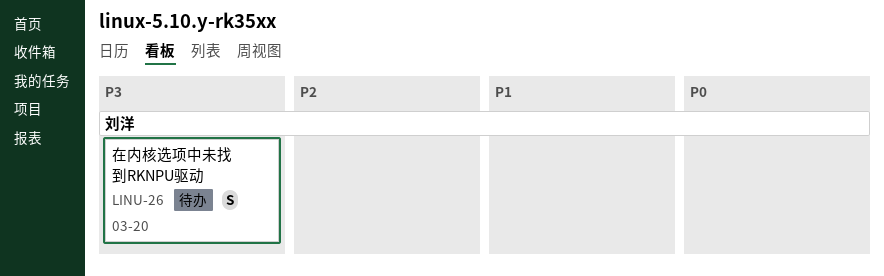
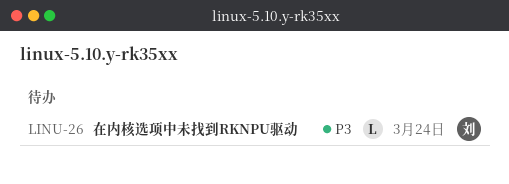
LINU-26, estimate: S -> L
LINU-26, due: Mar 20 -> Mar 24

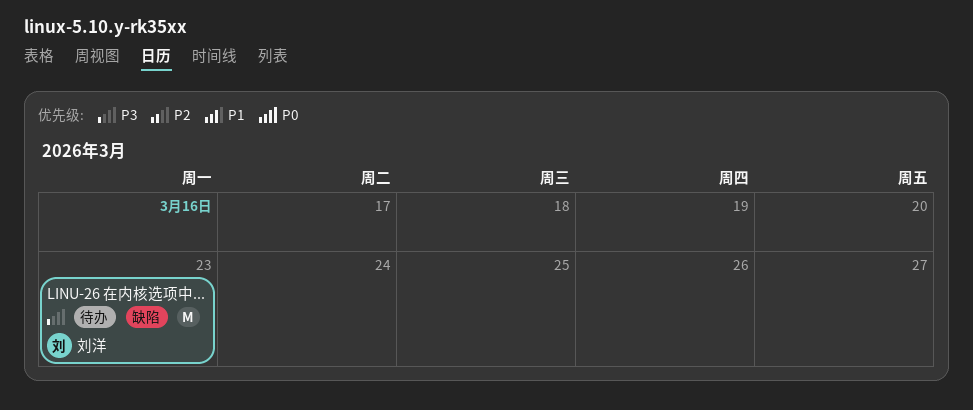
LINU-26, estimate: L -> M
LINU-26, due: Mar 24 -> Mar 23

